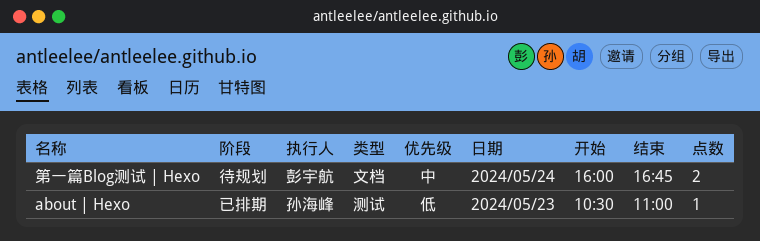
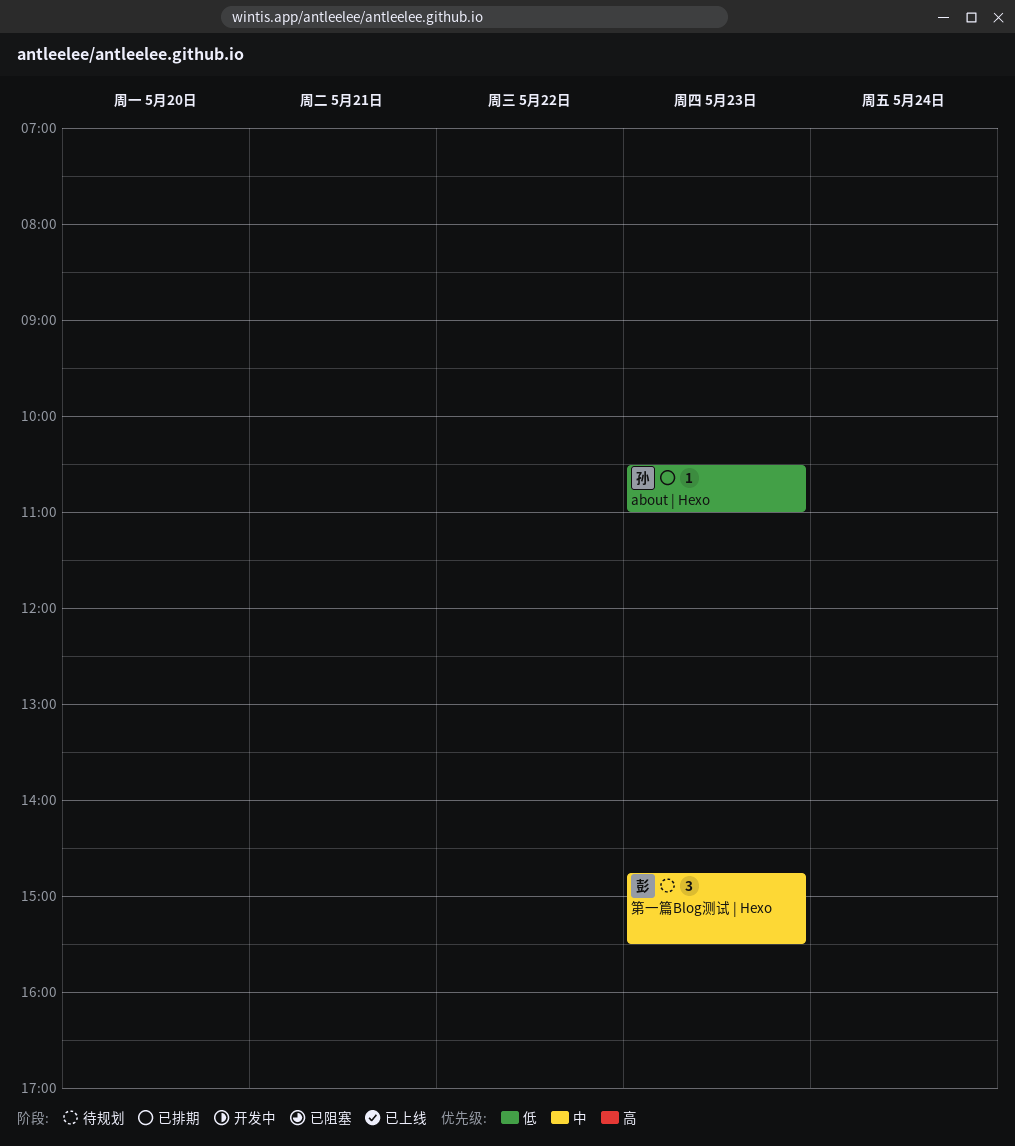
第一篇Blog测试 | Hexo, estimate: 2 -> 3
第一篇Blog测试 | Hexo, day: May 24 -> May 23
第一篇Blog测试 | Hexo, begins: 16:00 -> 14:45
第一篇Blog测试 | Hexo, ends: 16:45 -> 15:30

